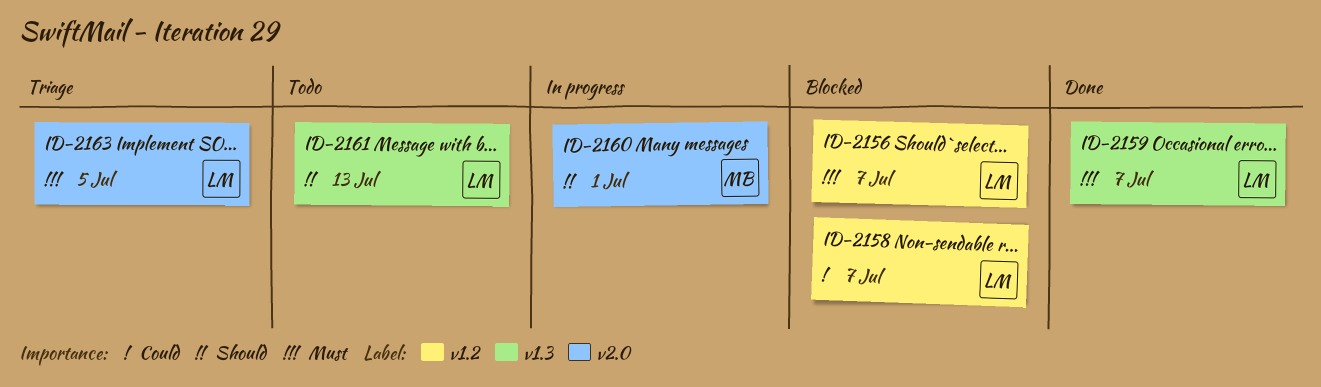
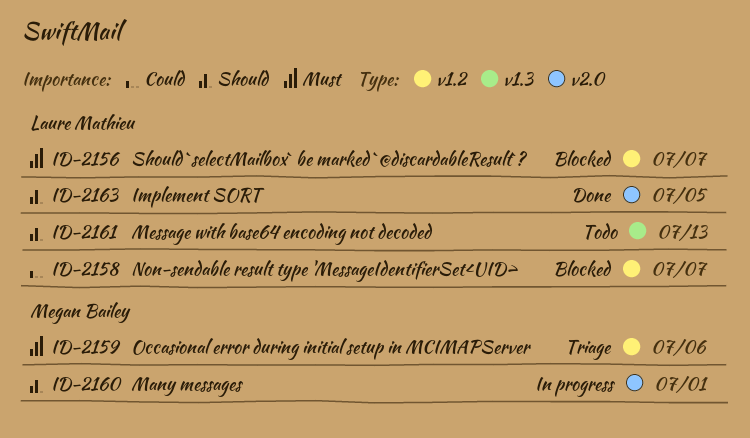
ID-2159, status: Done -> Triage
ID-2159, owner: Laure Mathieu -> Megan Bailey
ID-2159, label: v1.3 -> v1.2
ID-2159, due: Jul 7 -> Jul 6
ID-2163, status: Triage -> Done
ID-2163, priority: Must -> Should

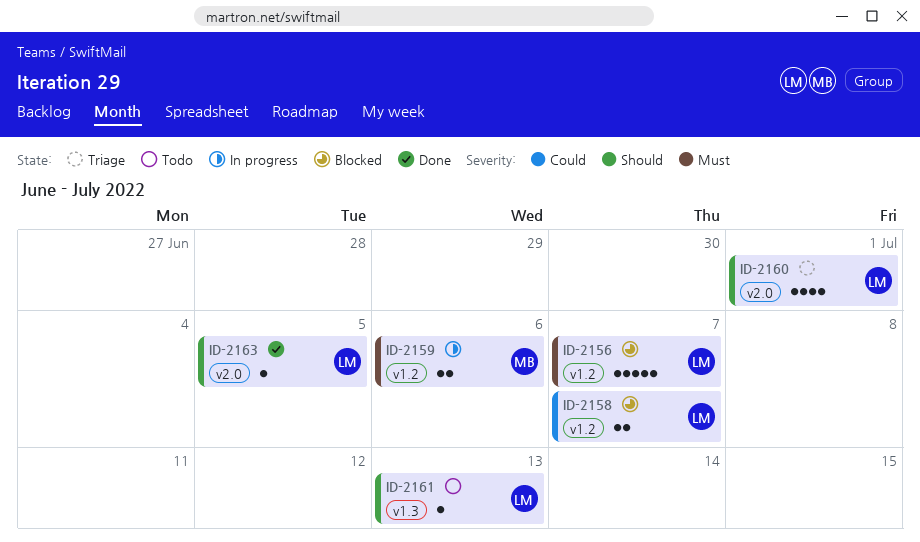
ID-2159, status: Triage -> In progress
ID-2160, status: In progress -> Triage
ID-2160, owner: Megan Bailey -> Laure Mathieu

